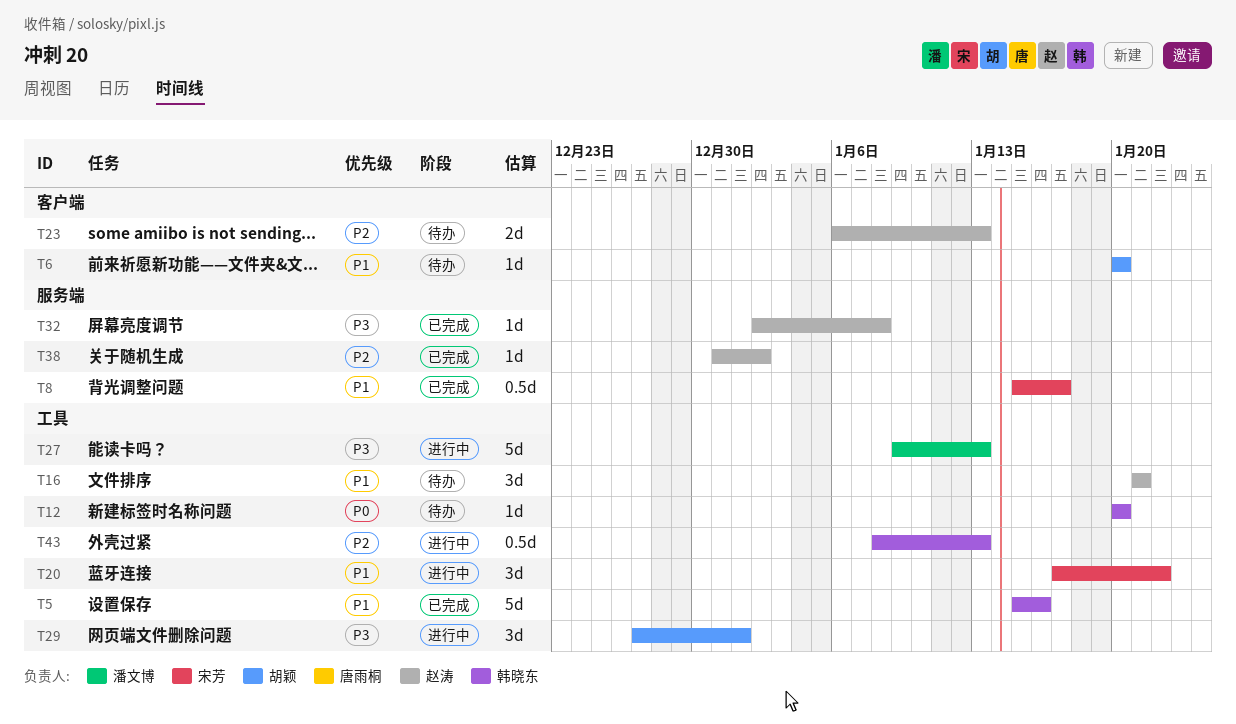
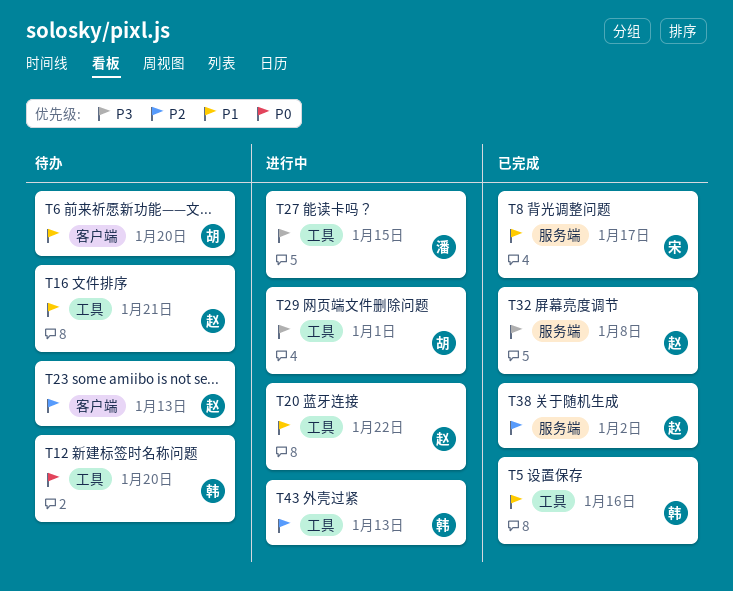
T20, owner: 宋芳 -> 赵涛
T27, due: Jan 13 -> Jan 15

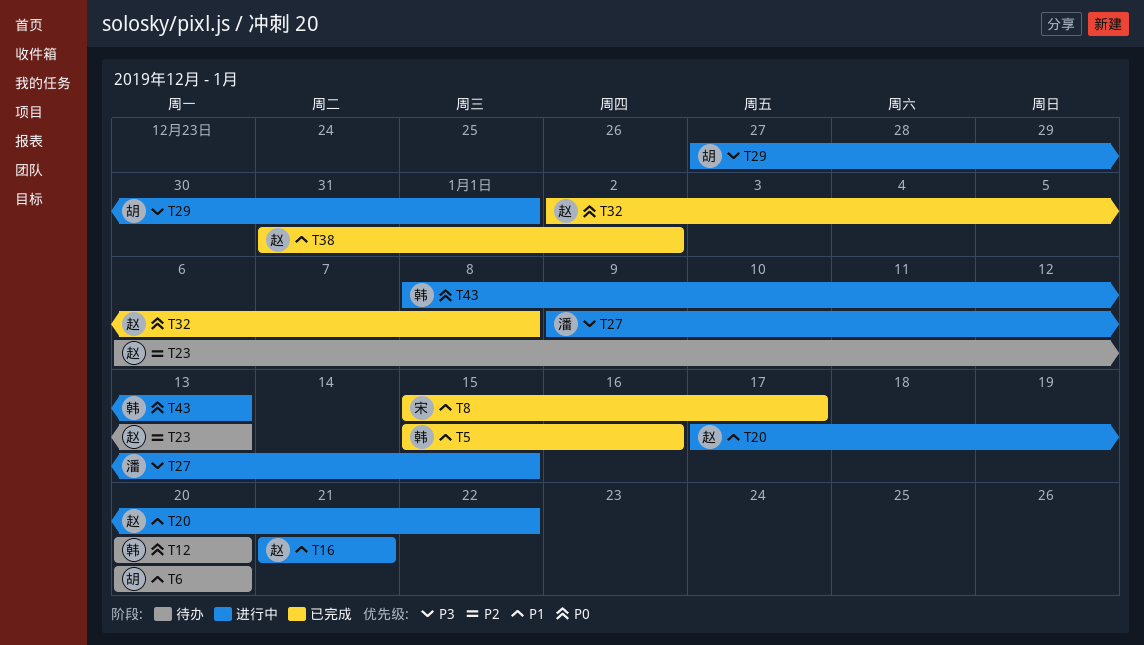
T16, status: 待办 -> 进行中
T32, priority: P3 -> P0
T38, priority: P2 -> P1
T43, priority: P2 -> P0

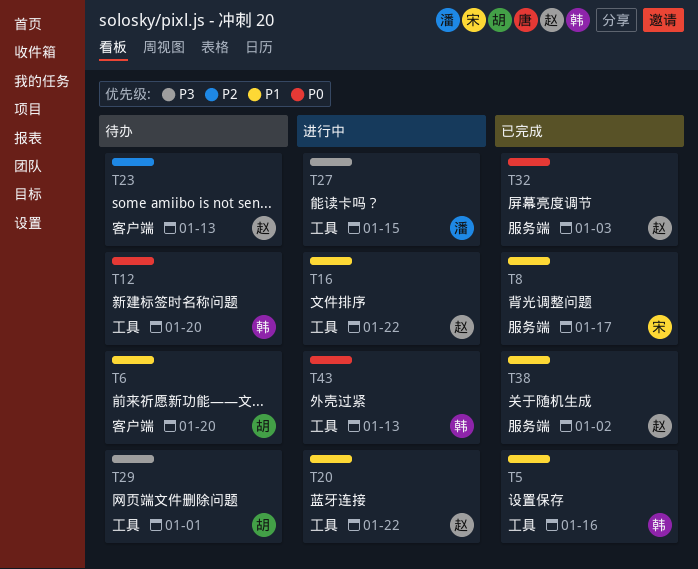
T16, due: Jan 21 -> Jan 22
T29, status: 进行中 -> 待办
T32, due: Jan 8 -> Jan 3

